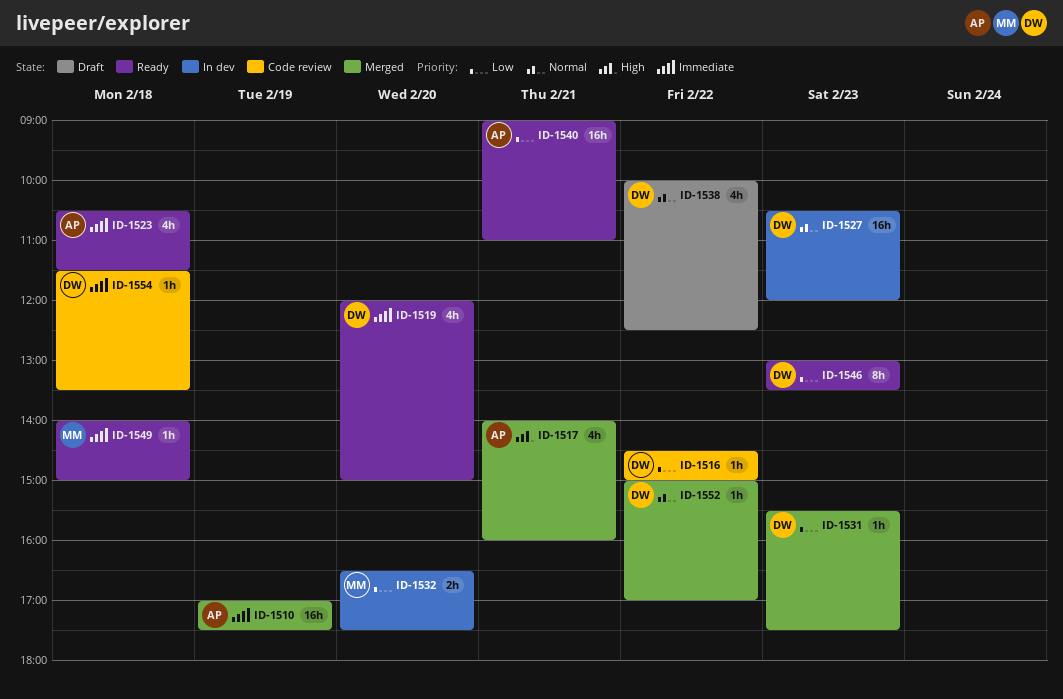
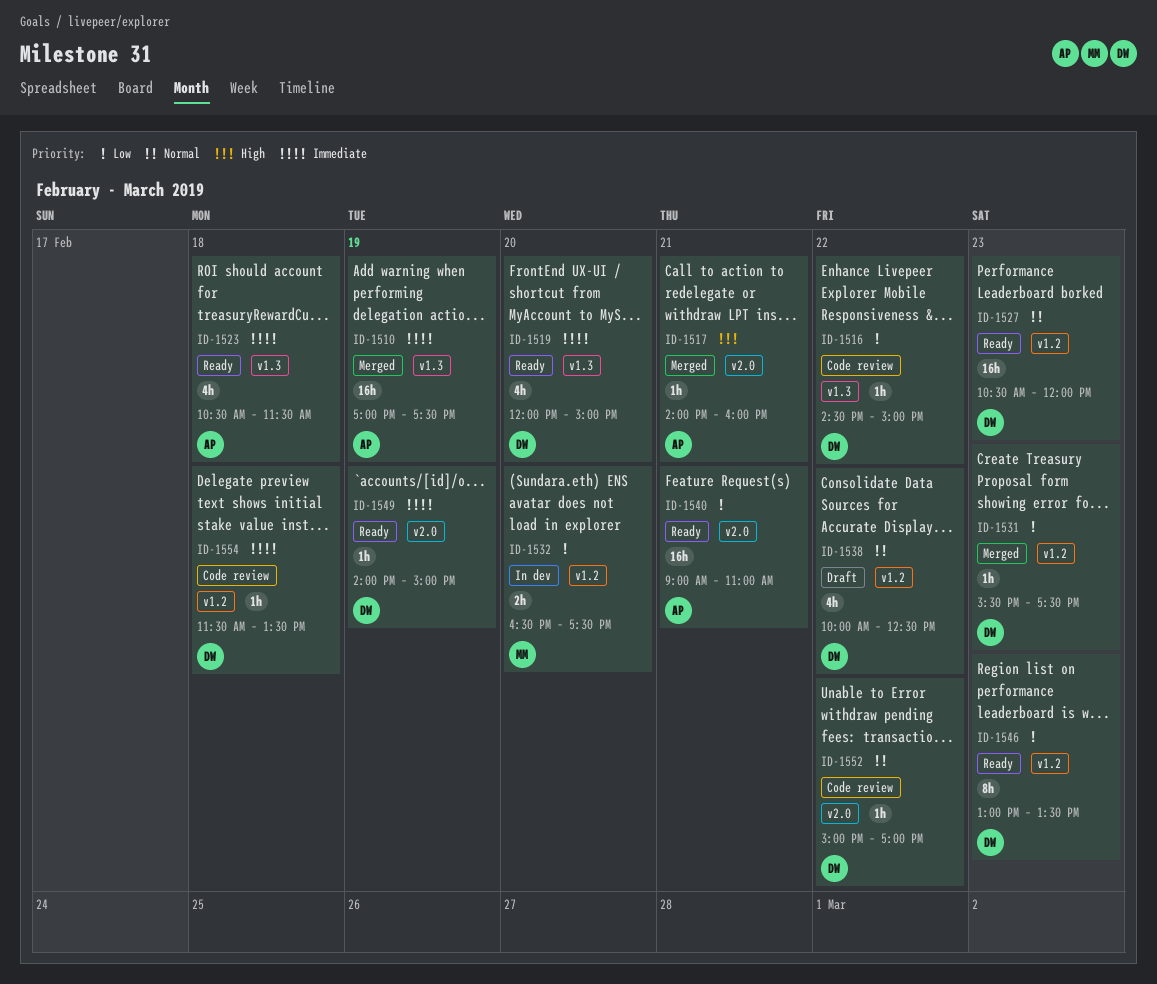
ID-1517, estimate: 4h -> 1h
ID-1527, status: In dev -> Ready
ID-1549, owner: MM -> DW
ID-1549, day: Feb 18 -> Feb 19
ID-1552, status: Merged -> Code review

